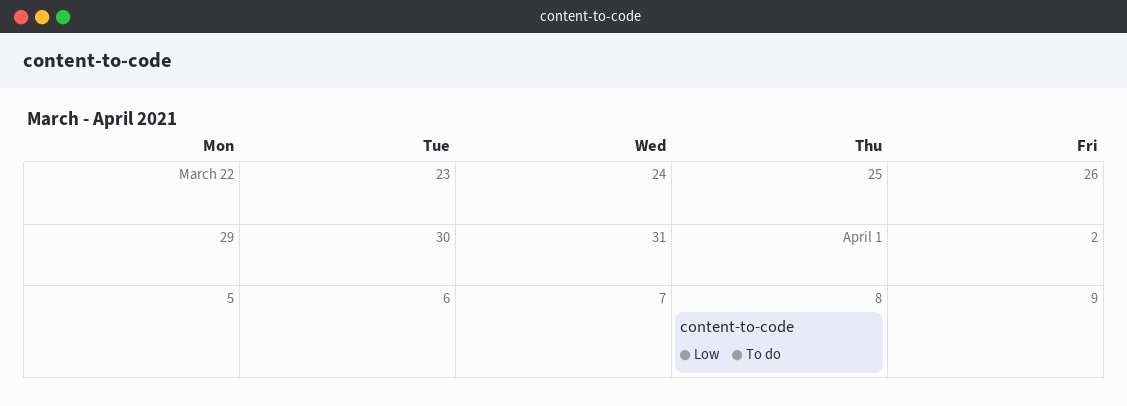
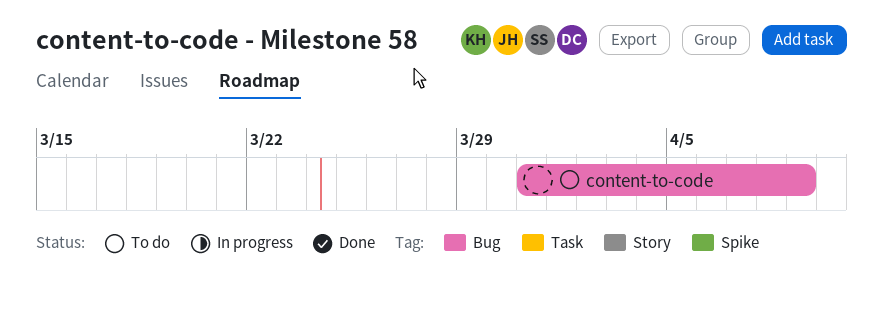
content-to-code, due: Apr 8 -> Apr 9

